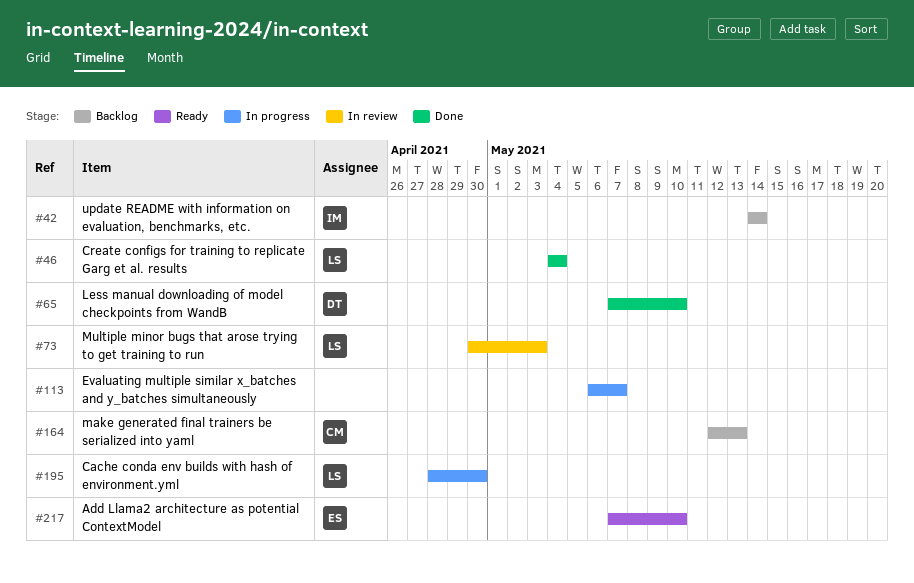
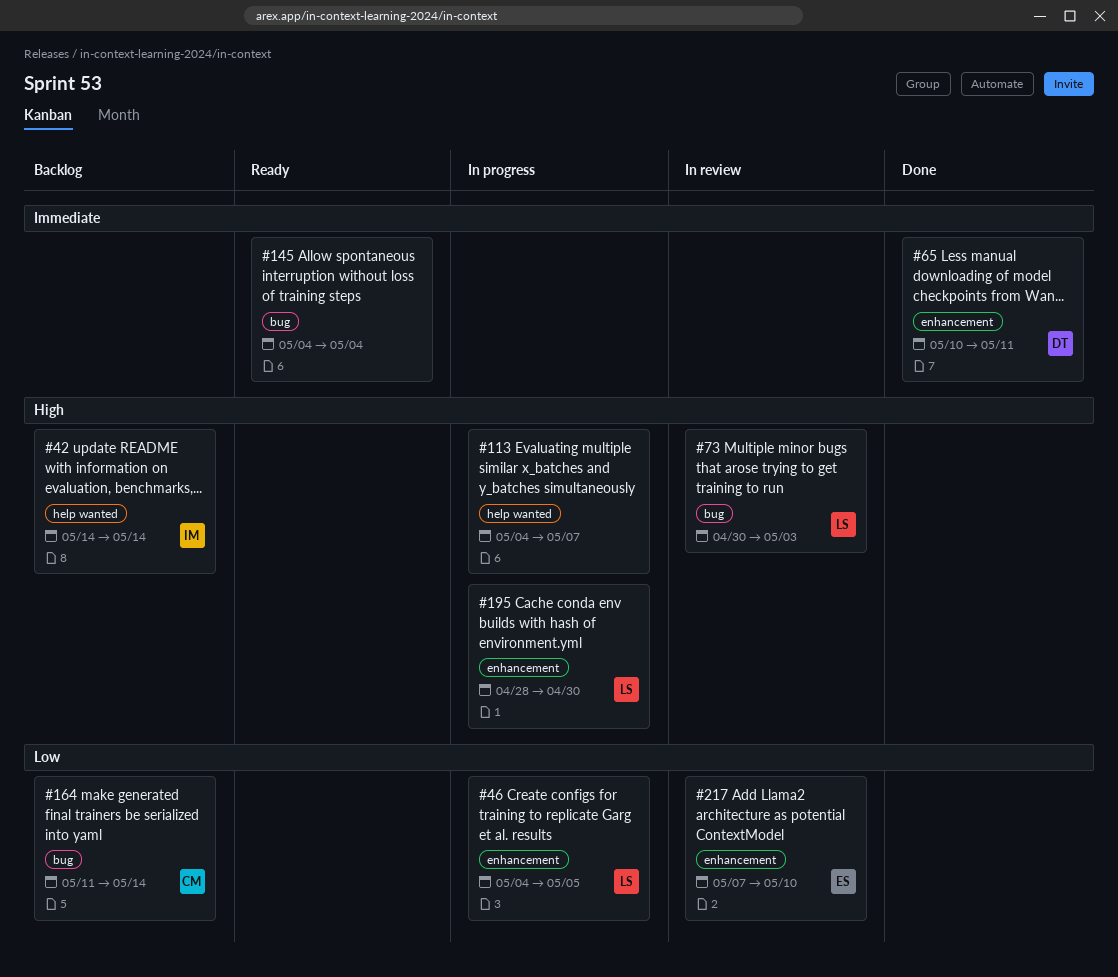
#46, status: Done -> In progress
#46, due: May 4 -> May 5
#65, start: May 7 -> May 10
#65, due: May 10 -> May 11
#113, start: May 6 -> May 4
#145: none -> present
#164, start: May 12 -> May 11
#164, due: May 13 -> May 14
#217, status: Ready -> In review

